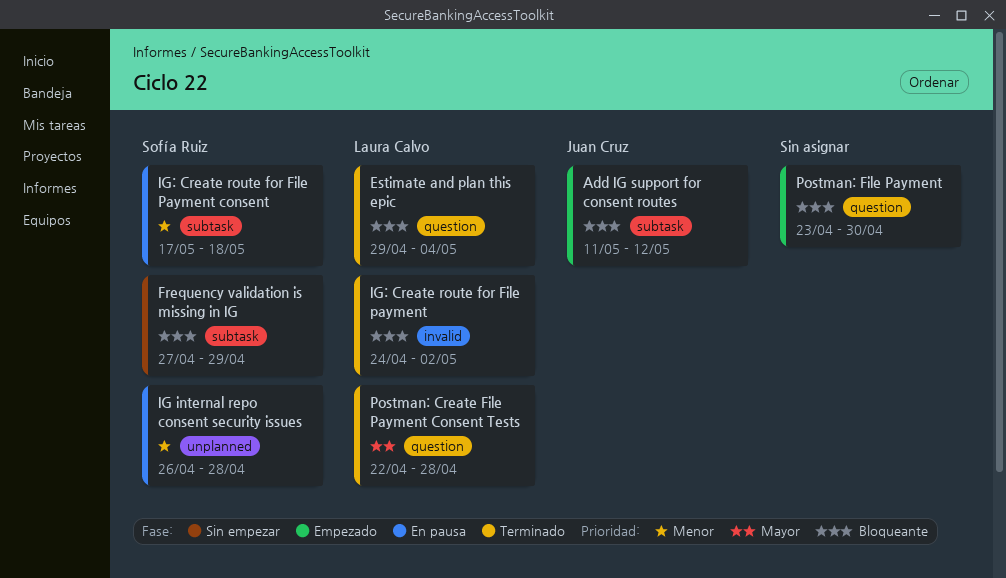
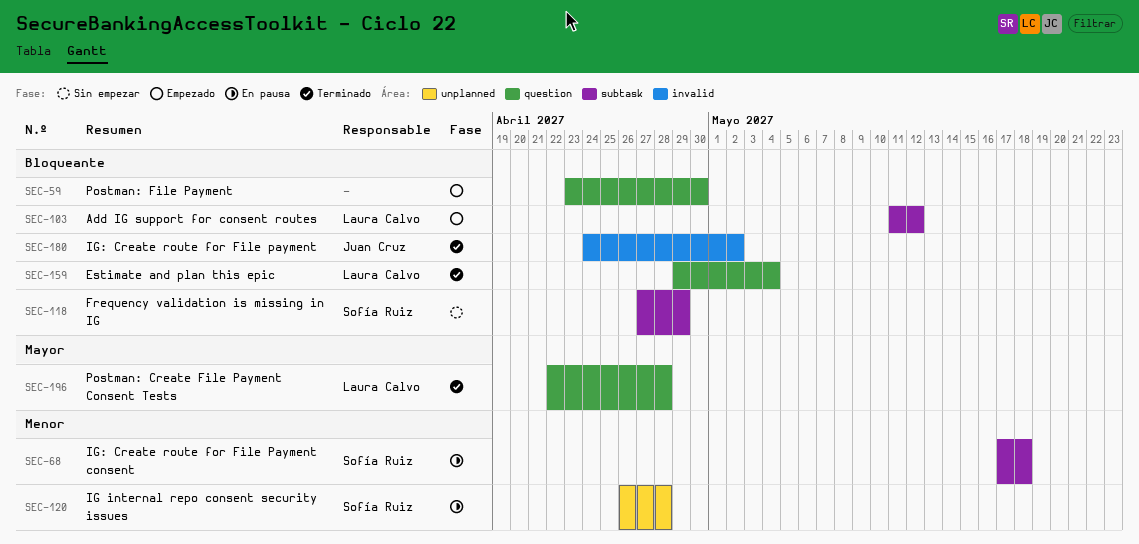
Add IG support for consent routes, owner: Juan Cruz -> Laura Calvo
IG: Create route for File payment, owner: Laura Calvo -> Juan Cruz

